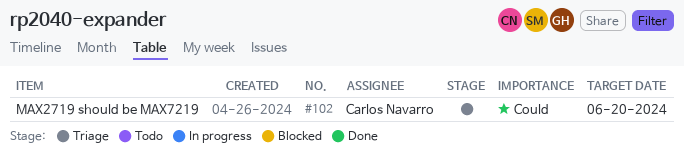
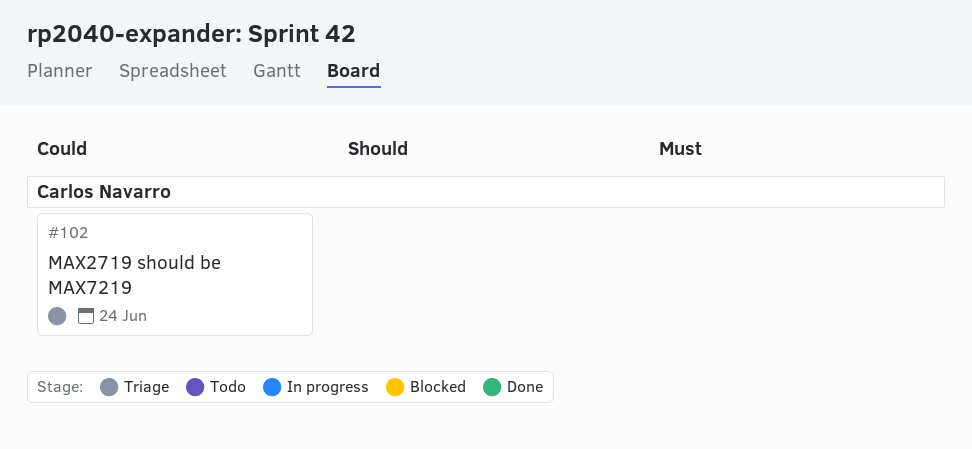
#102, due: Jun 20 -> Jun 24

